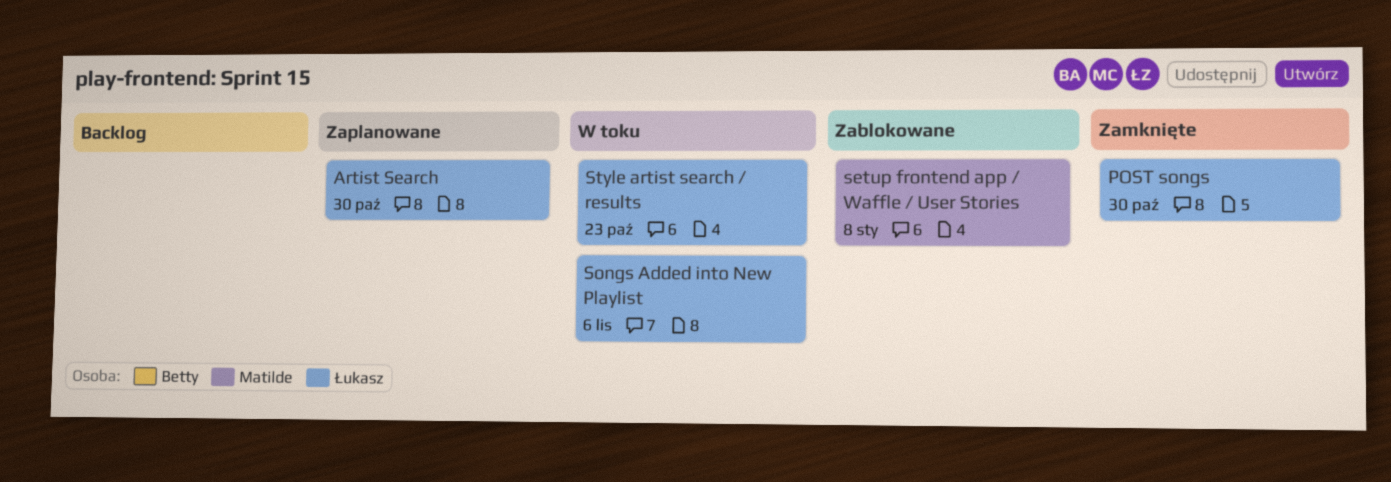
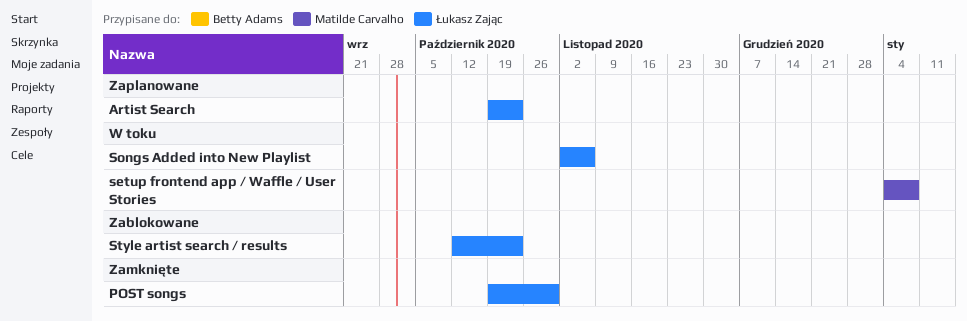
Artist Search, due: Oct 30 -> Oct 23
setup frontend app / Waffle / User Stories, status: Zablokowane -> W toku
Style artist search / results, status: W toku -> Zablokowane

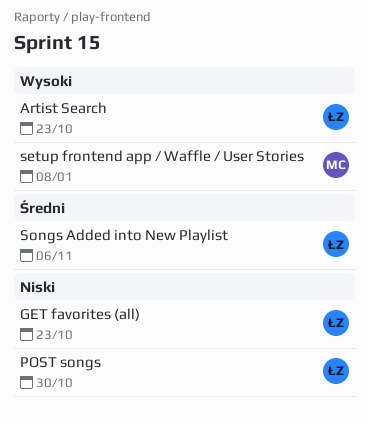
GET favorites (all): none -> present
Style artist search / results: present -> none

